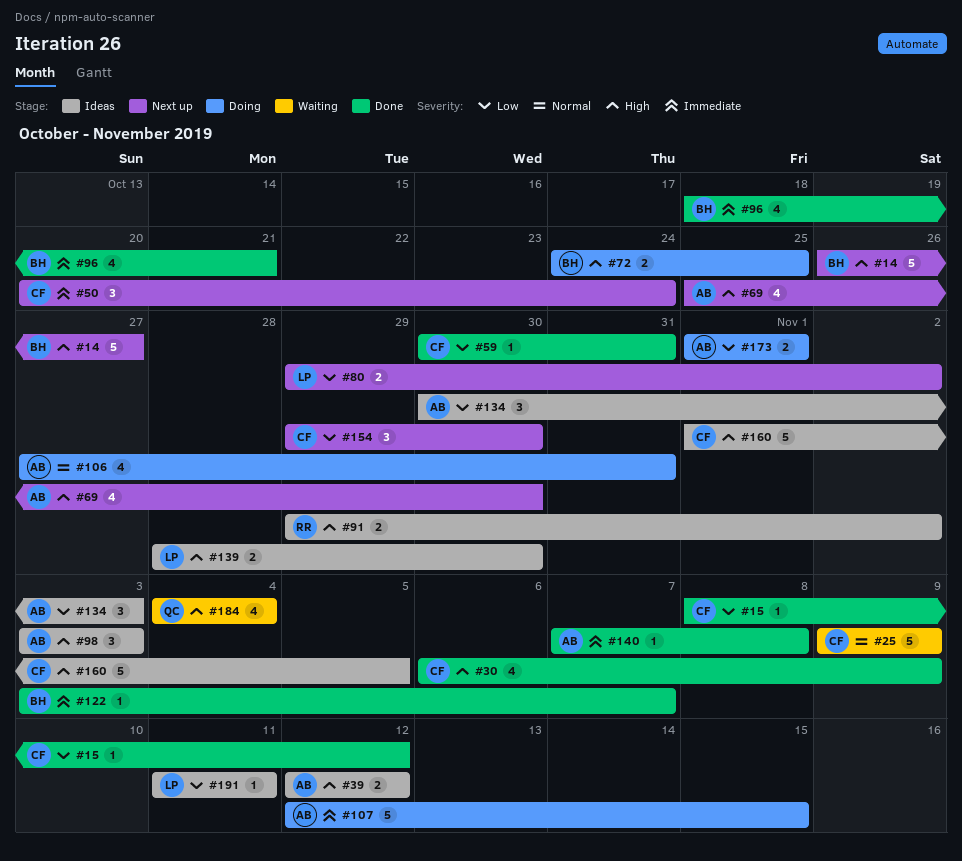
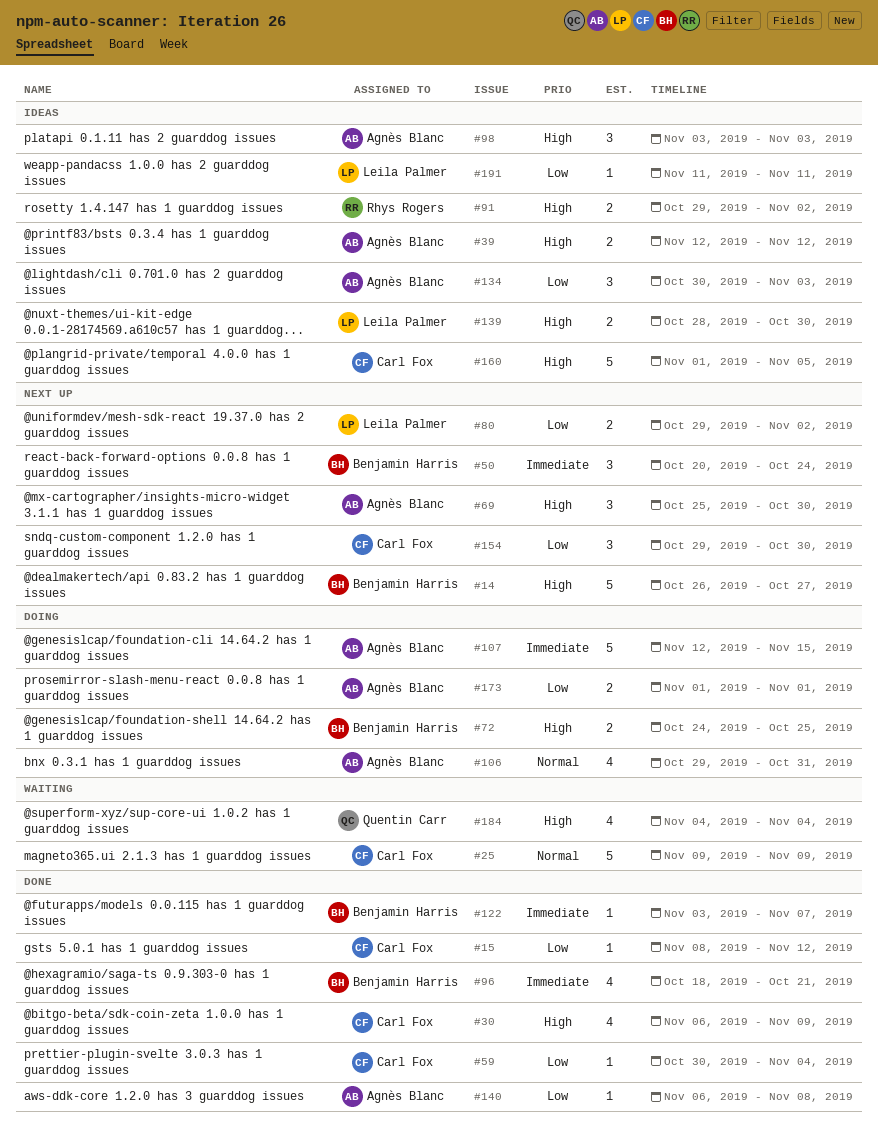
#50, owner: Carl Fox -> Benjamin Harris
#59, due: Oct 31 -> Nov 4
#69, estimate: 4 -> 3
#106, start: Oct 27 -> Oct 29
#140, priority: Immediate -> Low
#140, start: Nov 7 -> Nov 6

